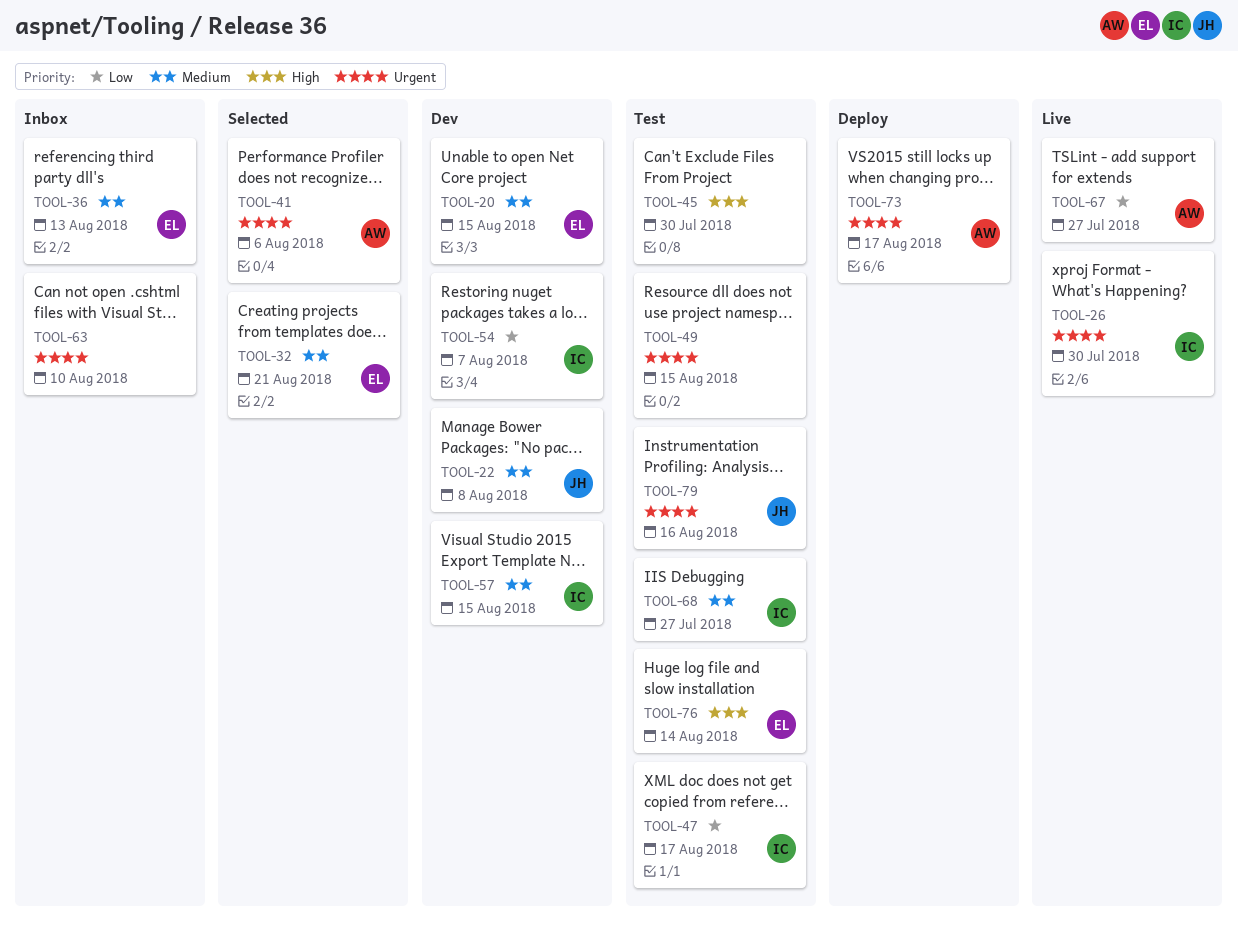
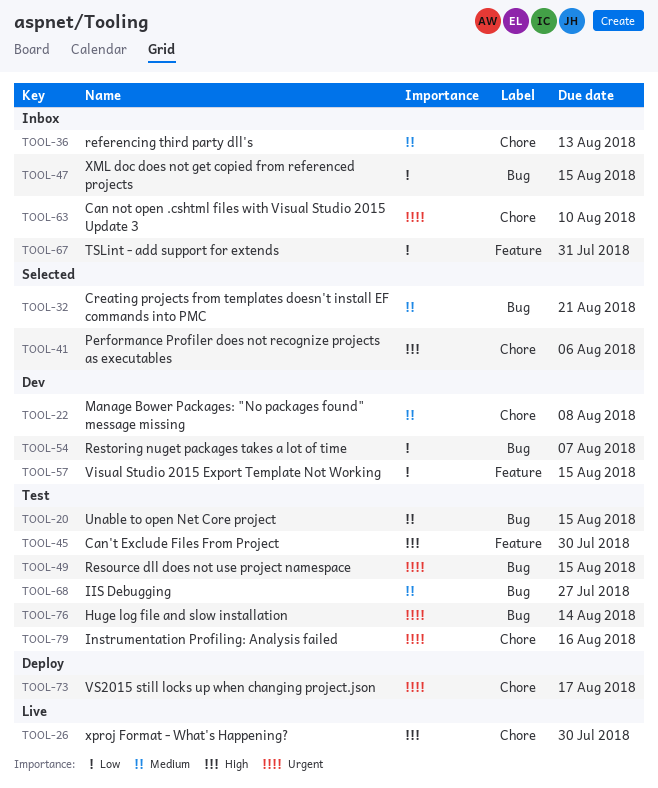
TOOL-20, status: Dev -> Test
TOOL-26, priority: Urgent -> High
TOOL-41, priority: Urgent -> High
TOOL-47, status: Test -> Inbox
TOOL-47, due: Aug 17 -> Aug 15
TOOL-57, priority: Medium -> Low
TOOL-67, status: Live -> Inbox
TOOL-67, due: Jul 27 -> Jul 31
TOOL-76, priority: High -> Urgent

